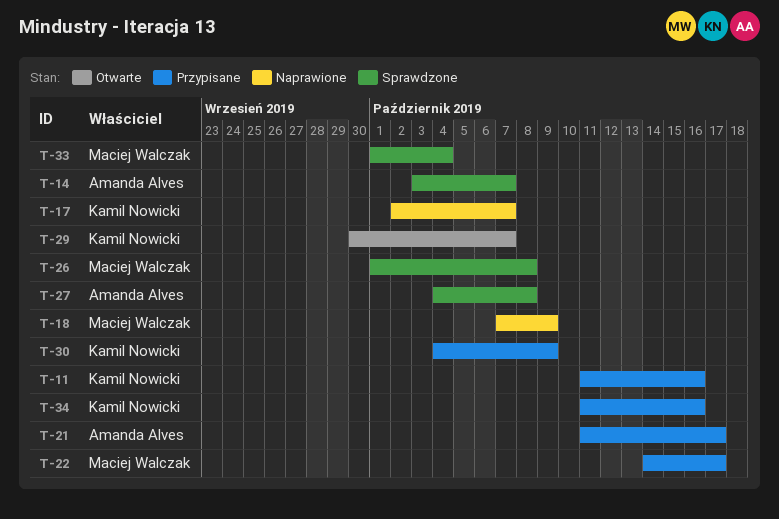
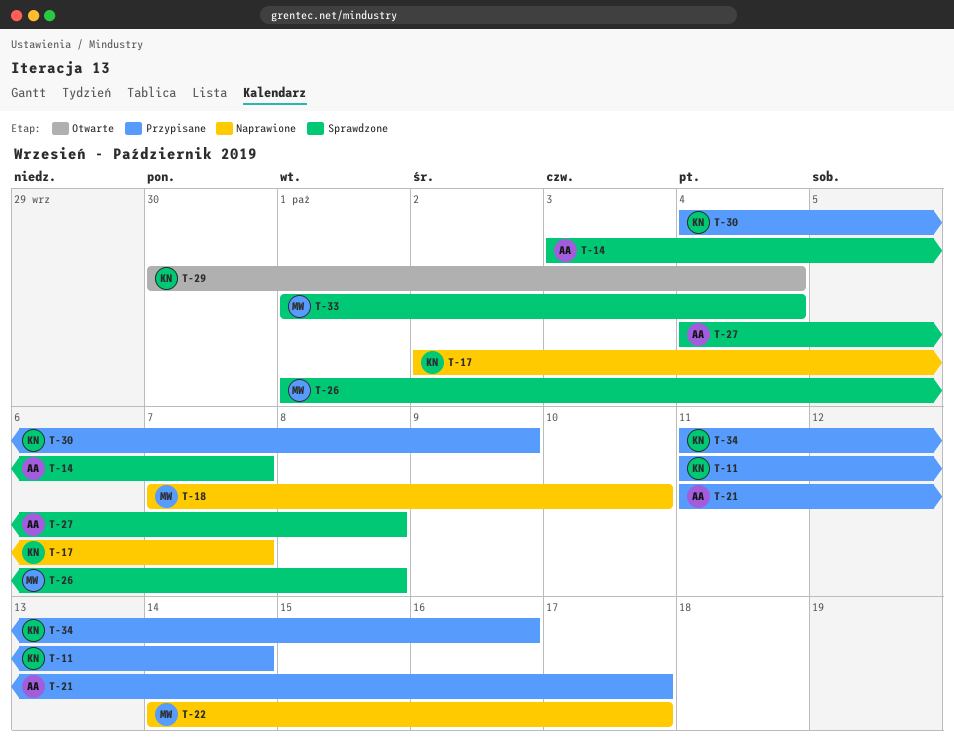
T-11, due: Oct 16 -> Oct 14
T-18, due: Oct 9 -> Oct 10
T-22, status: Przypisane -> Naprawione
T-29, due: Oct 7 -> Oct 4

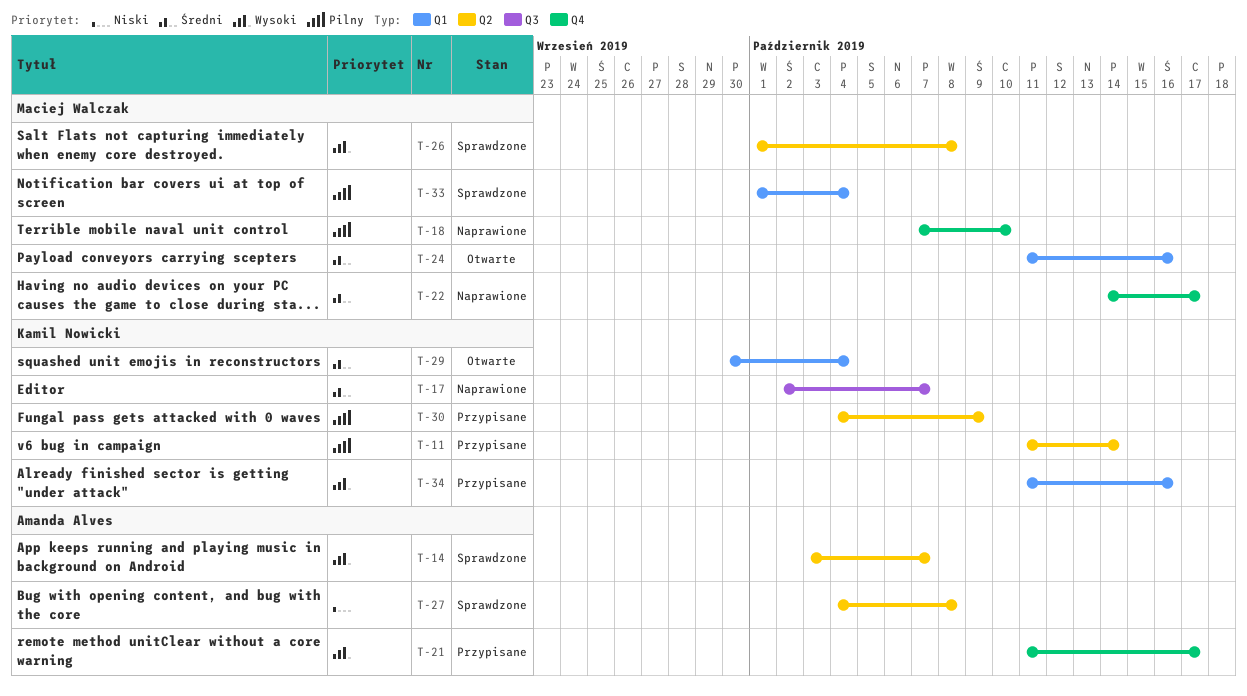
T-24: none -> present

